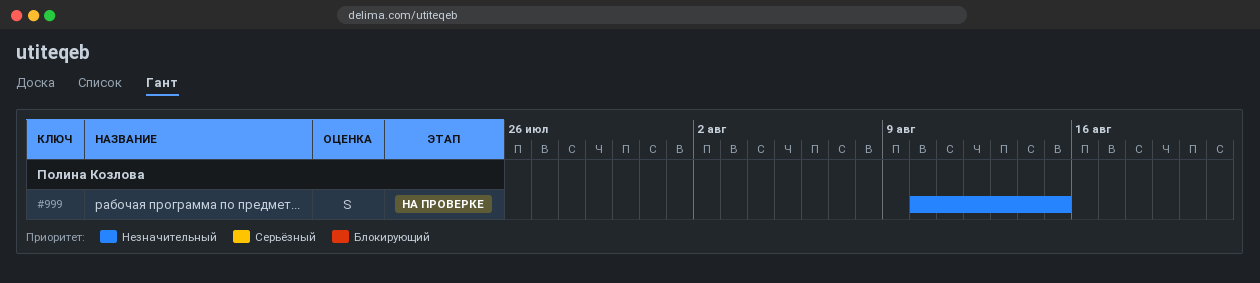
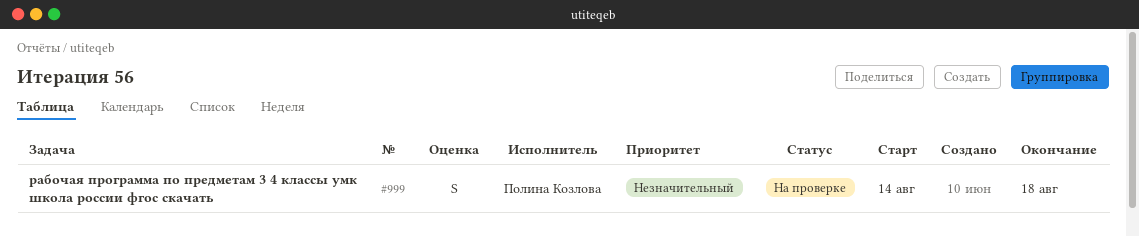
#999, start: Aug 10 -> Aug 14
#999, due: Aug 15 -> Aug 18

